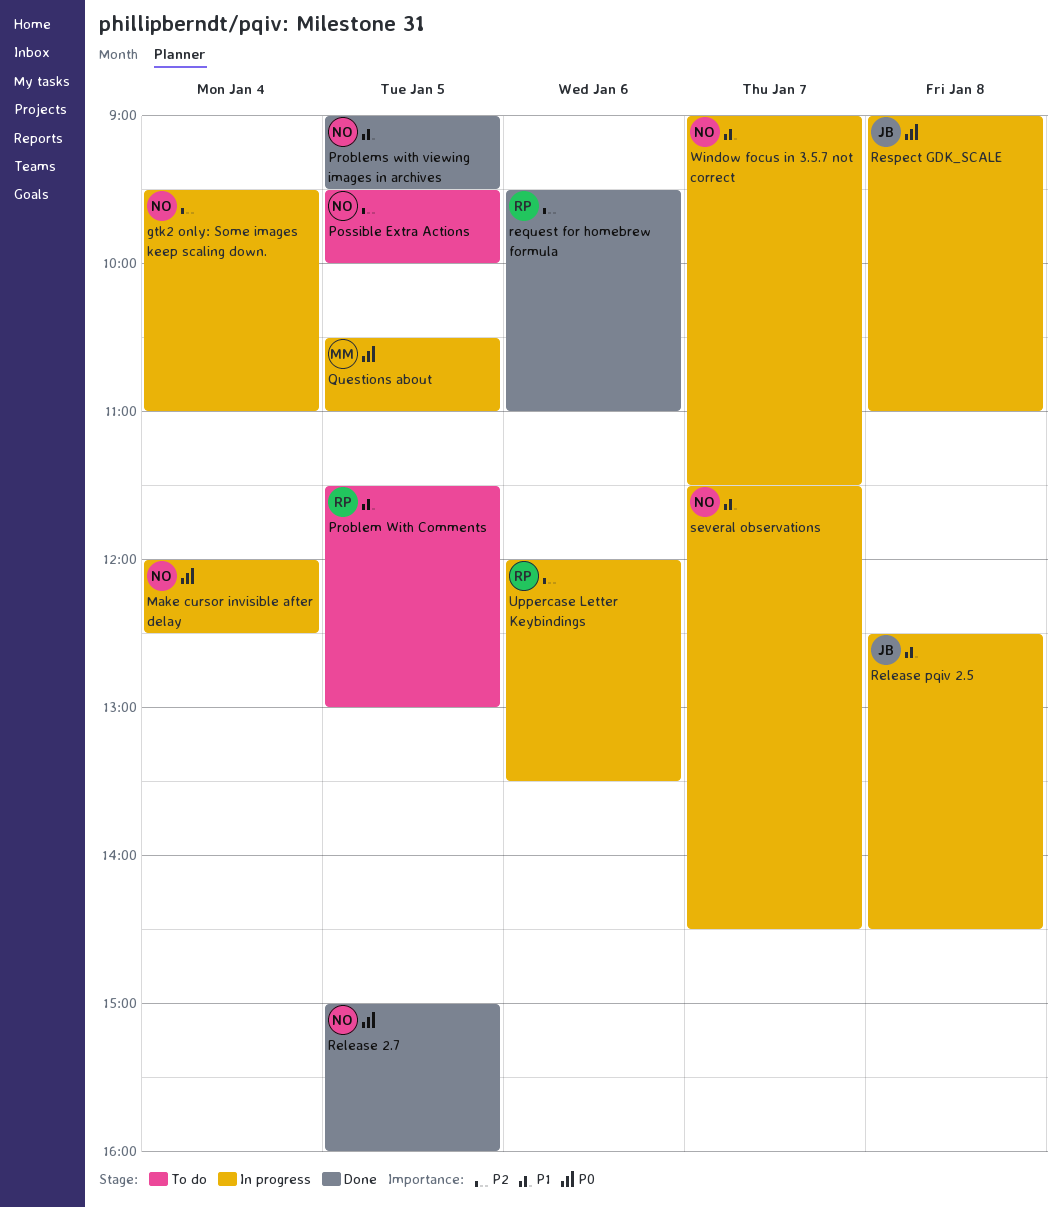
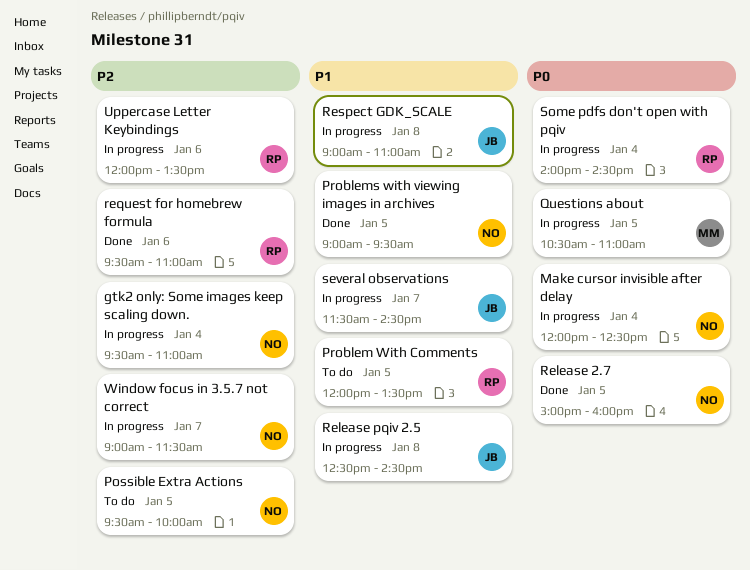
Problem With Comments, begins: 11:30 -> 12:00
Problem With Comments, ends: 13:00 -> 13:30
Respect GDK_SCALE, priority: P0 -> P1
several observations, owner: NO -> JB
Some pdfs don't open with pqiv: none -> present
Window focus in 3.5.7 not correct, priority: P1 -> P2

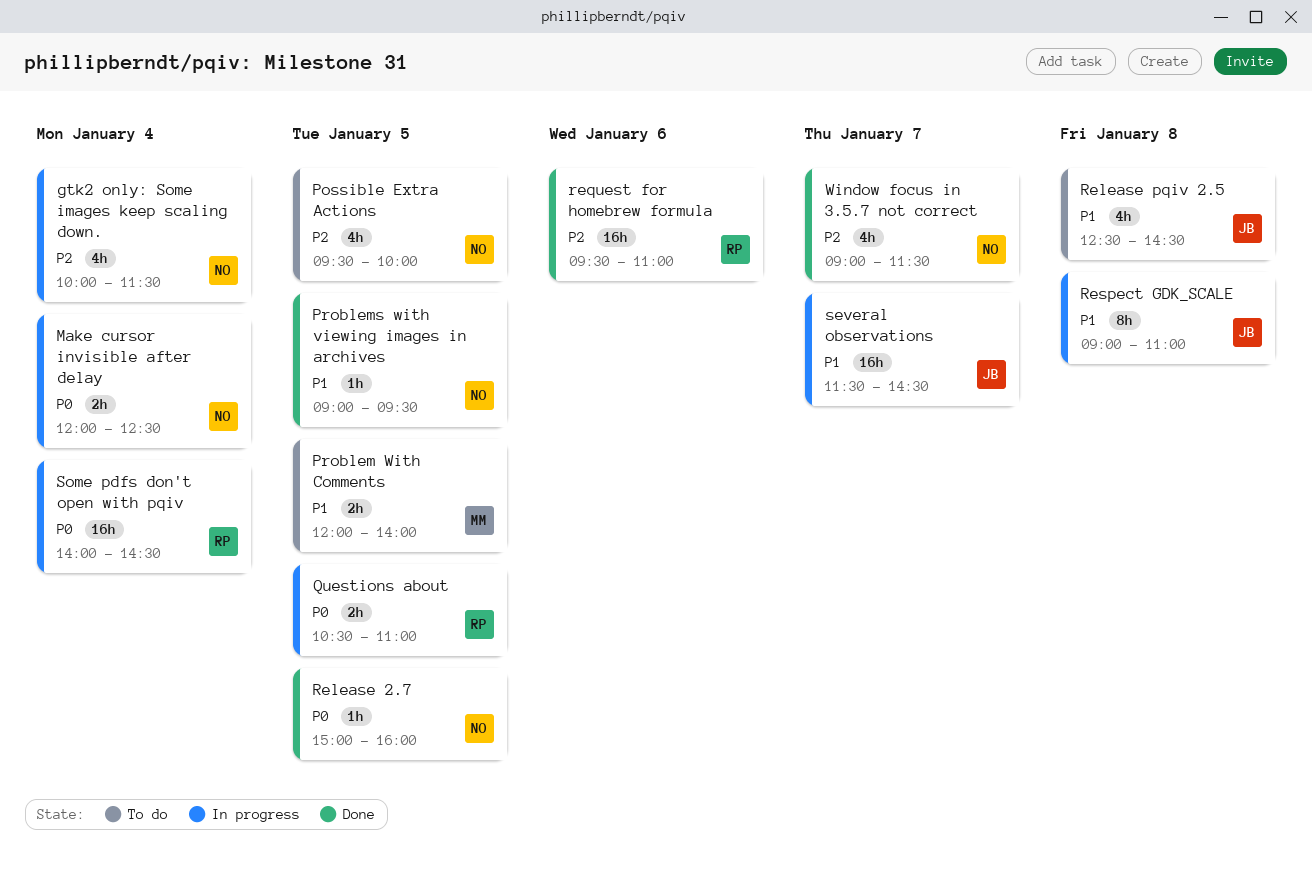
gtk2 only: Some images keep scaling down., begins: 09:30 -> 10:00
gtk2 only: Some images keep scaling down., ends: 11:00 -> 11:30
Problem With Comments, owner: RP -> MM
Problem With Comments, ends: 13:30 -> 14:00
Questions about, owner: MM -> RP
Release pqiv 2.5, status: In progress -> To do
Uppercase Letter Keybindings: present -> none
Window focus in 3.5.7 not correct, status: In progress -> Done

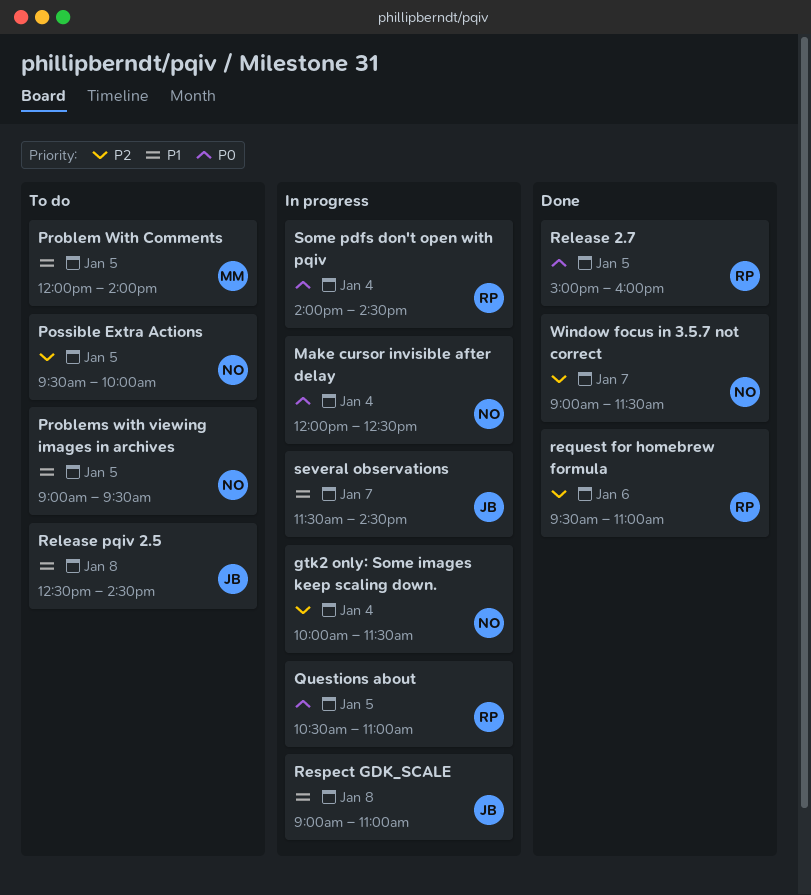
Problems with viewing images in archives, status: Done -> To do
Release 2.7, owner: NO -> RP

